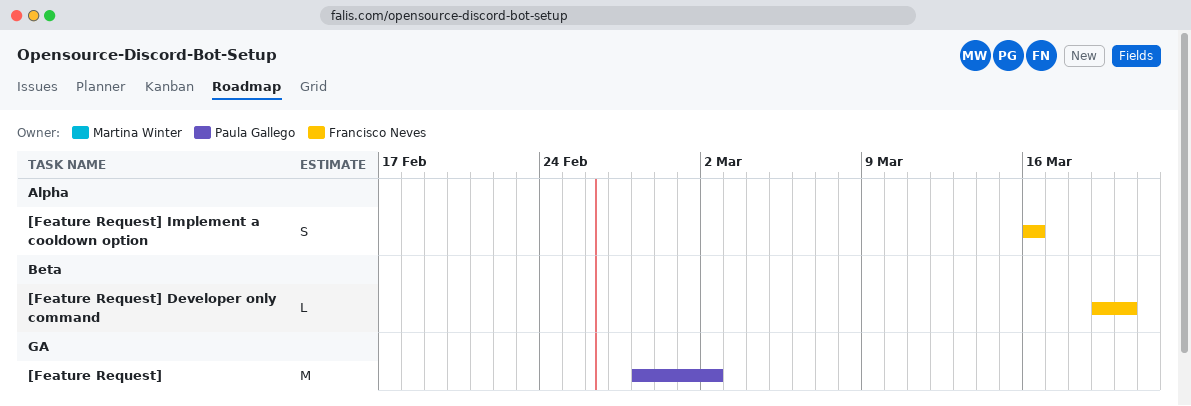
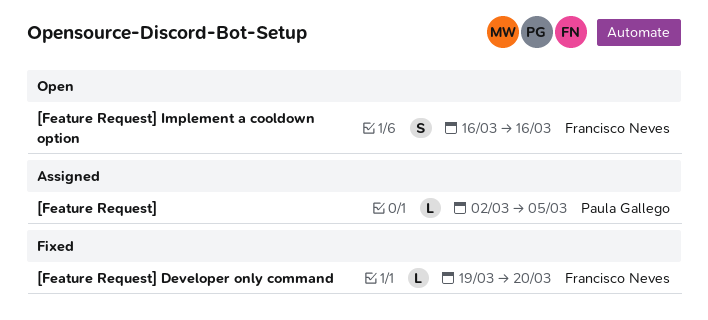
[Feature Request], estimate: M -> L
[Feature Request], start: Feb 28 -> Mar 2
[Feature Request], due: Mar 2 -> Mar 5

